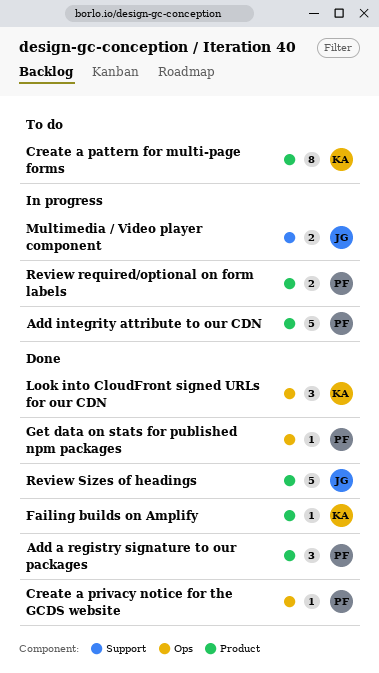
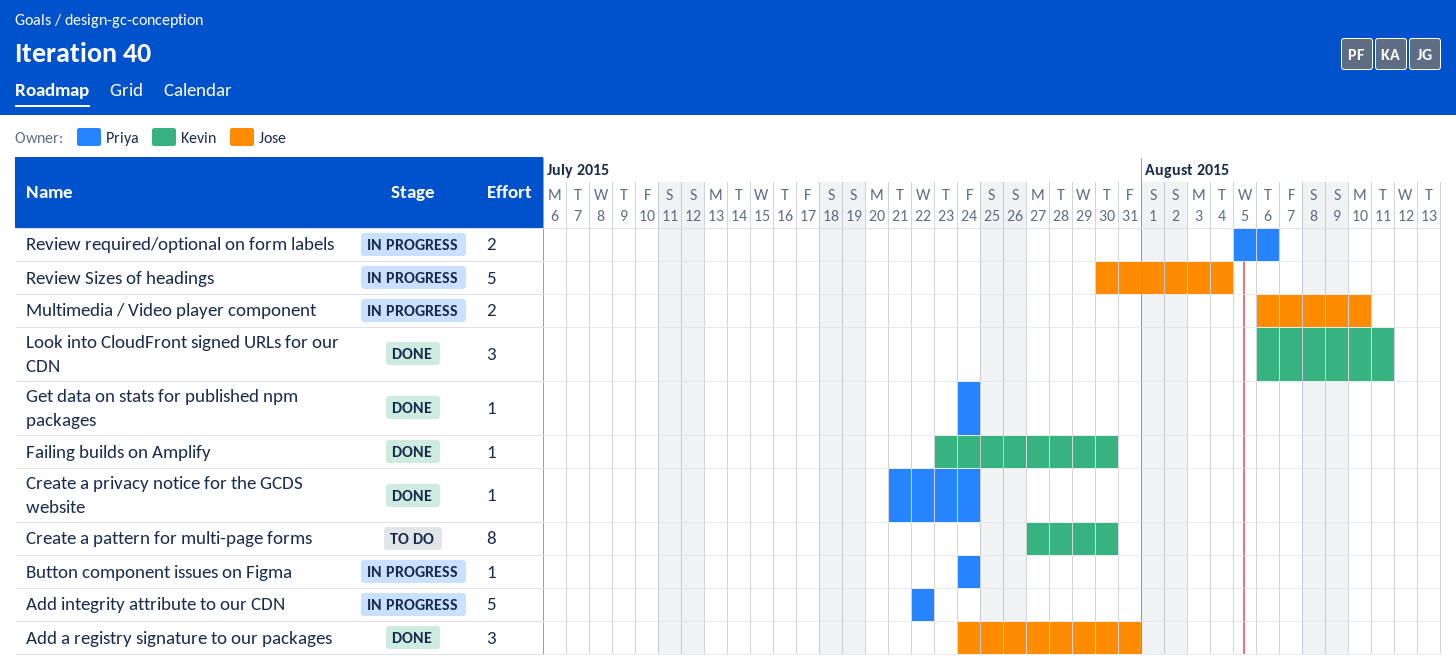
Add a registry signature to our packages, owner: Priya -> Jose
Button component issues on Figma: none -> present
Review Sizes of headings, status: Done -> In progress

